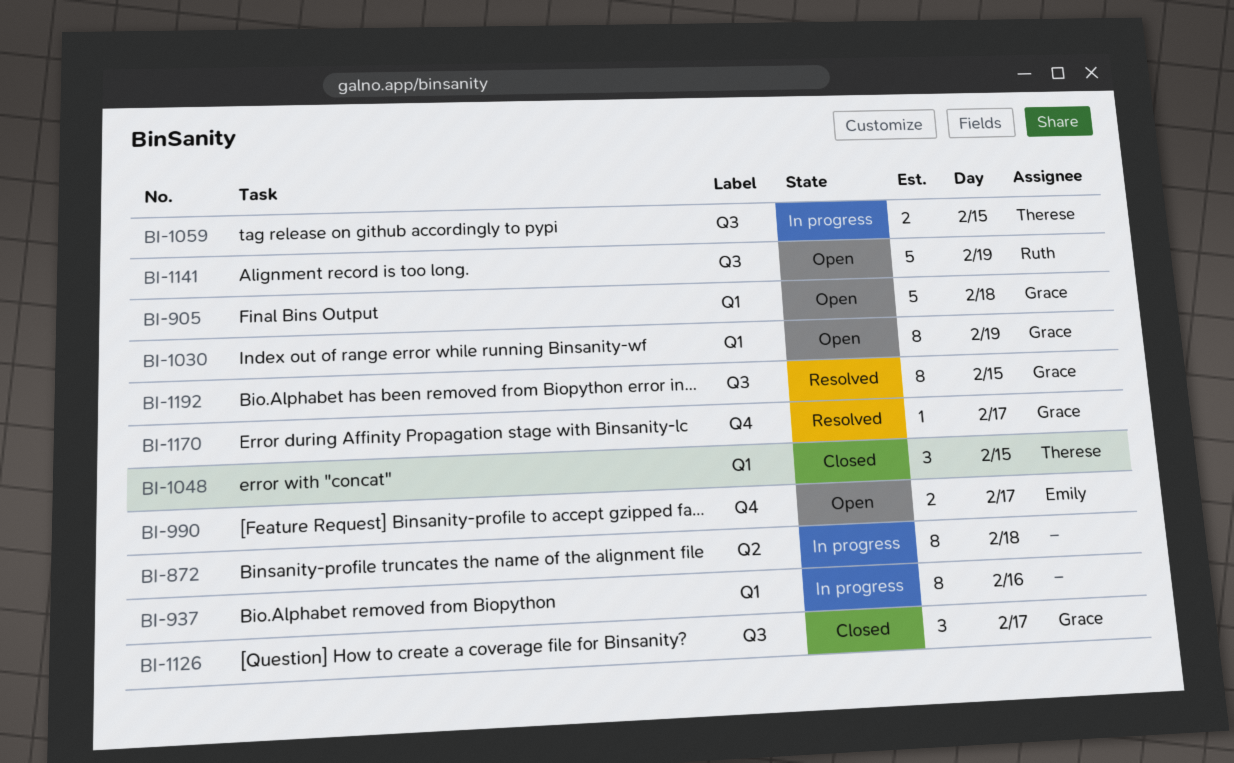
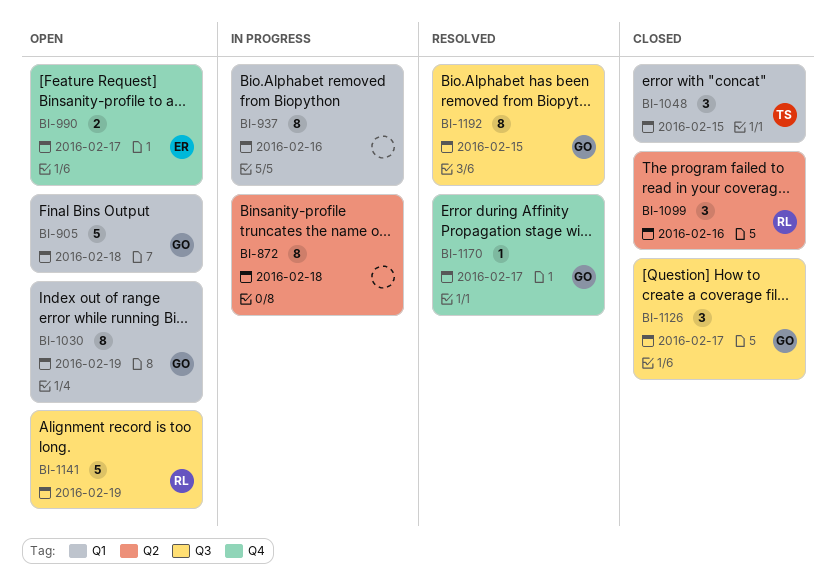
BI-1059: present -> none
BI-1099: none -> present

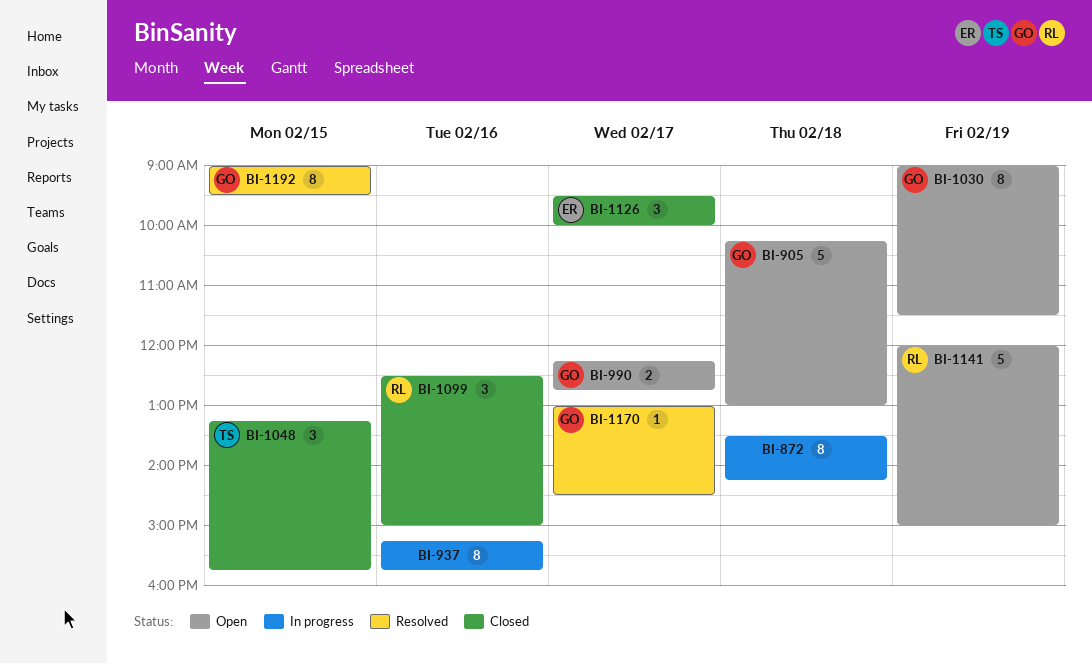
BI-990, owner: ER -> GO
BI-1126, owner: GO -> ER

